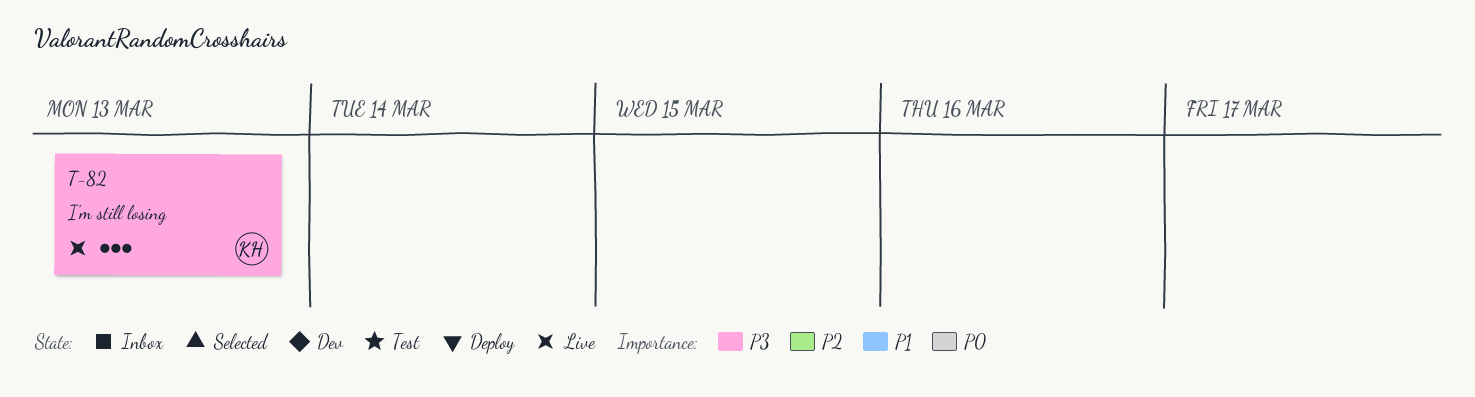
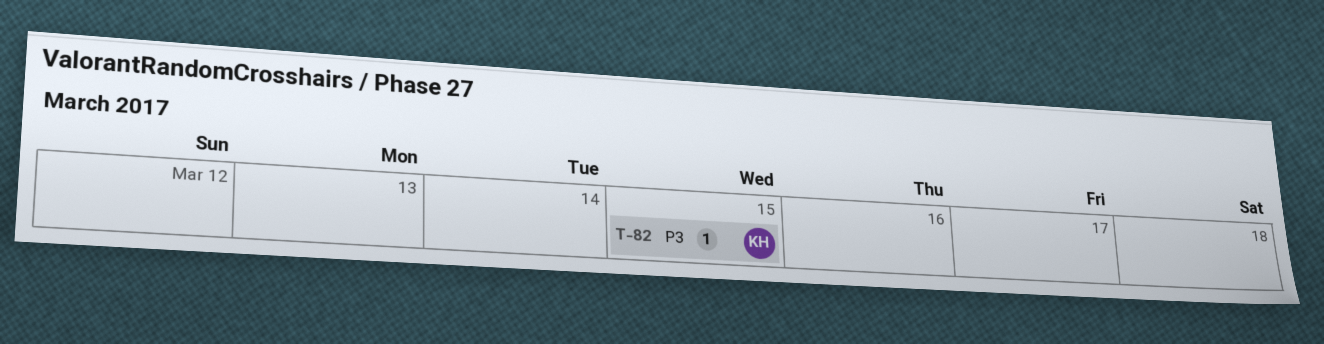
T-82, estimate: 3 -> 1
T-82, due: Mar 13 -> Mar 15

